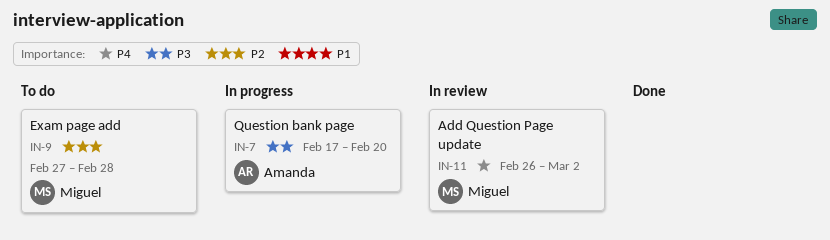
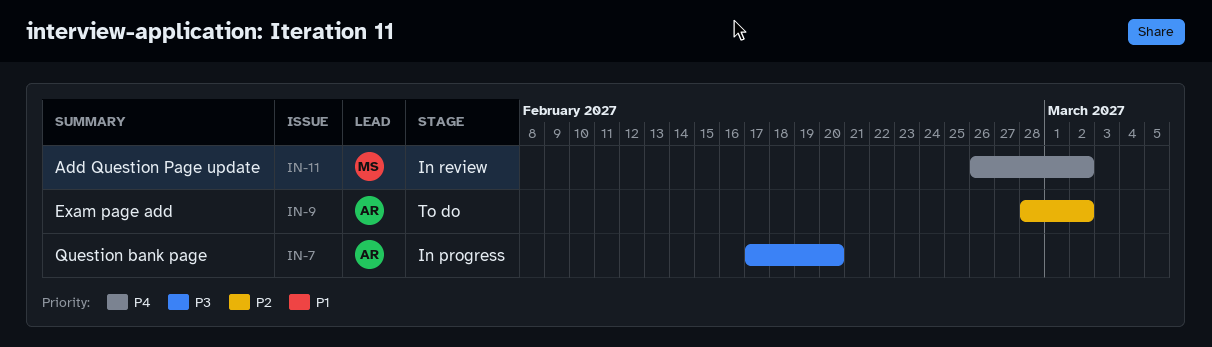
IN-9, owner: Miguel -> Amanda
IN-9, start: Feb 27 -> Feb 28
IN-9, due: Feb 28 -> Mar 2

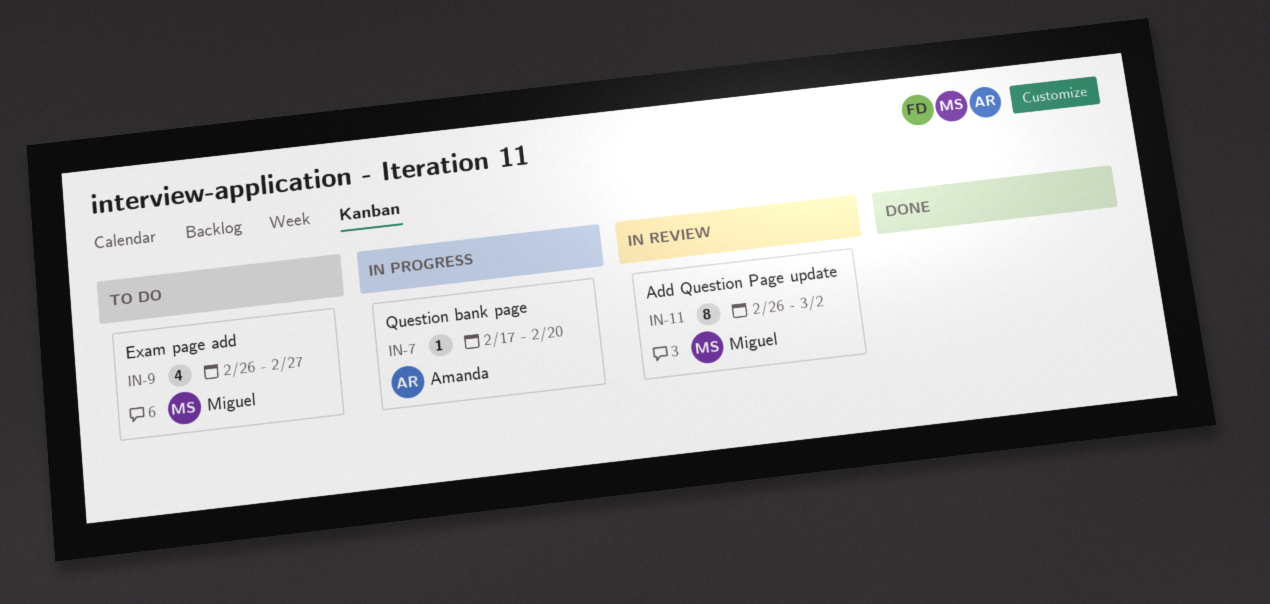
IN-9, owner: Amanda -> Miguel
IN-9, start: Feb 28 -> Feb 26
IN-9, due: Mar 2 -> Feb 27

